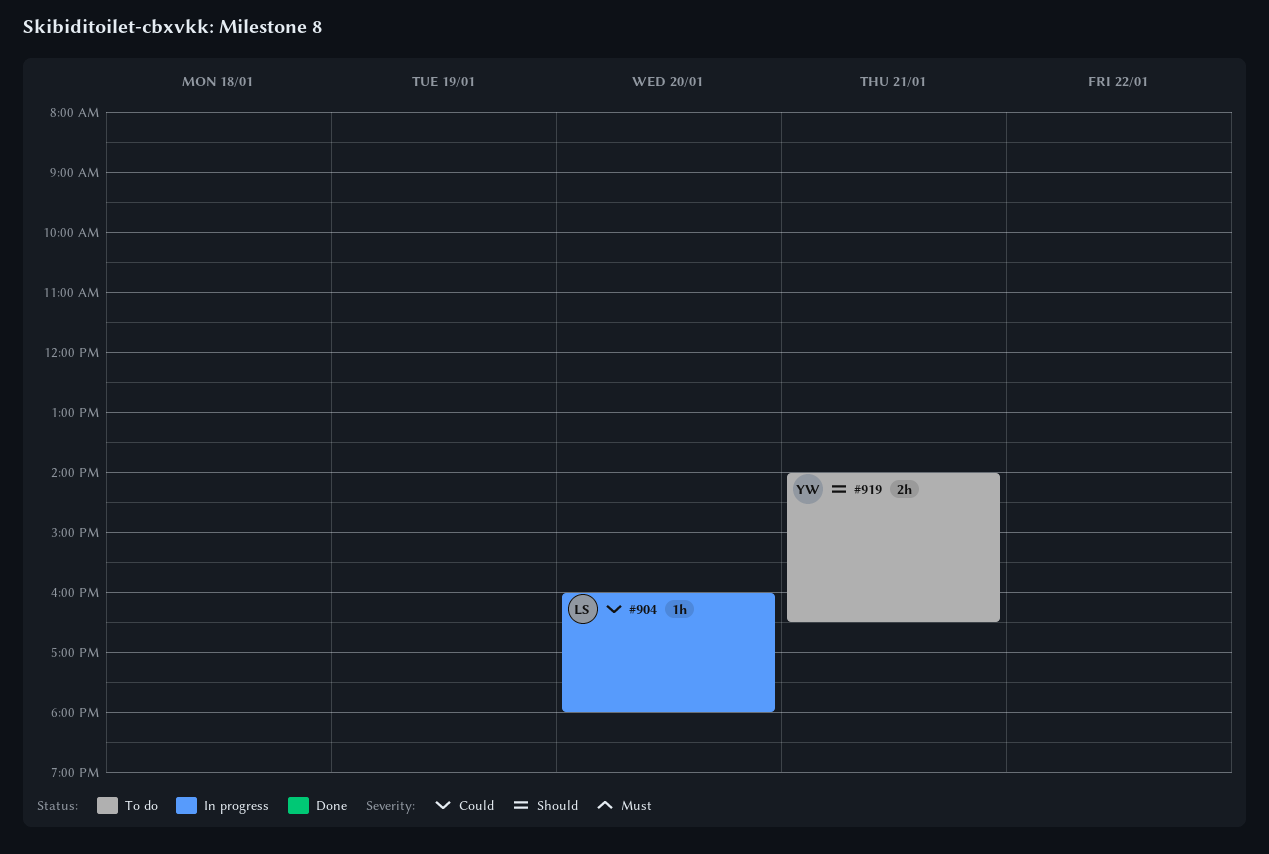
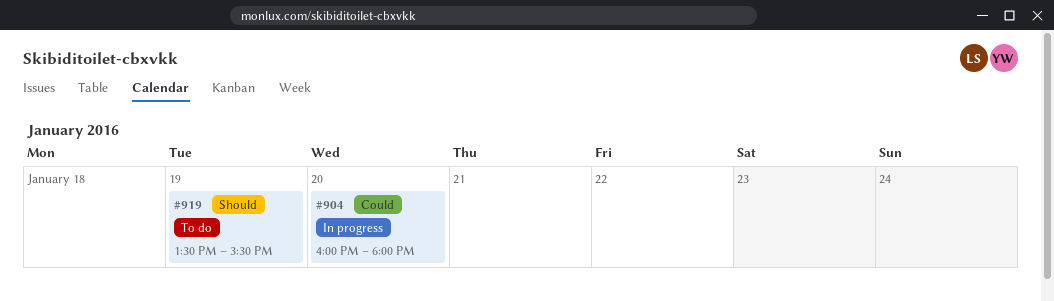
#919, day: Jan 21 -> Jan 19
#919, begins: 14:00 -> 13:30
#919, ends: 16:30 -> 15:30

